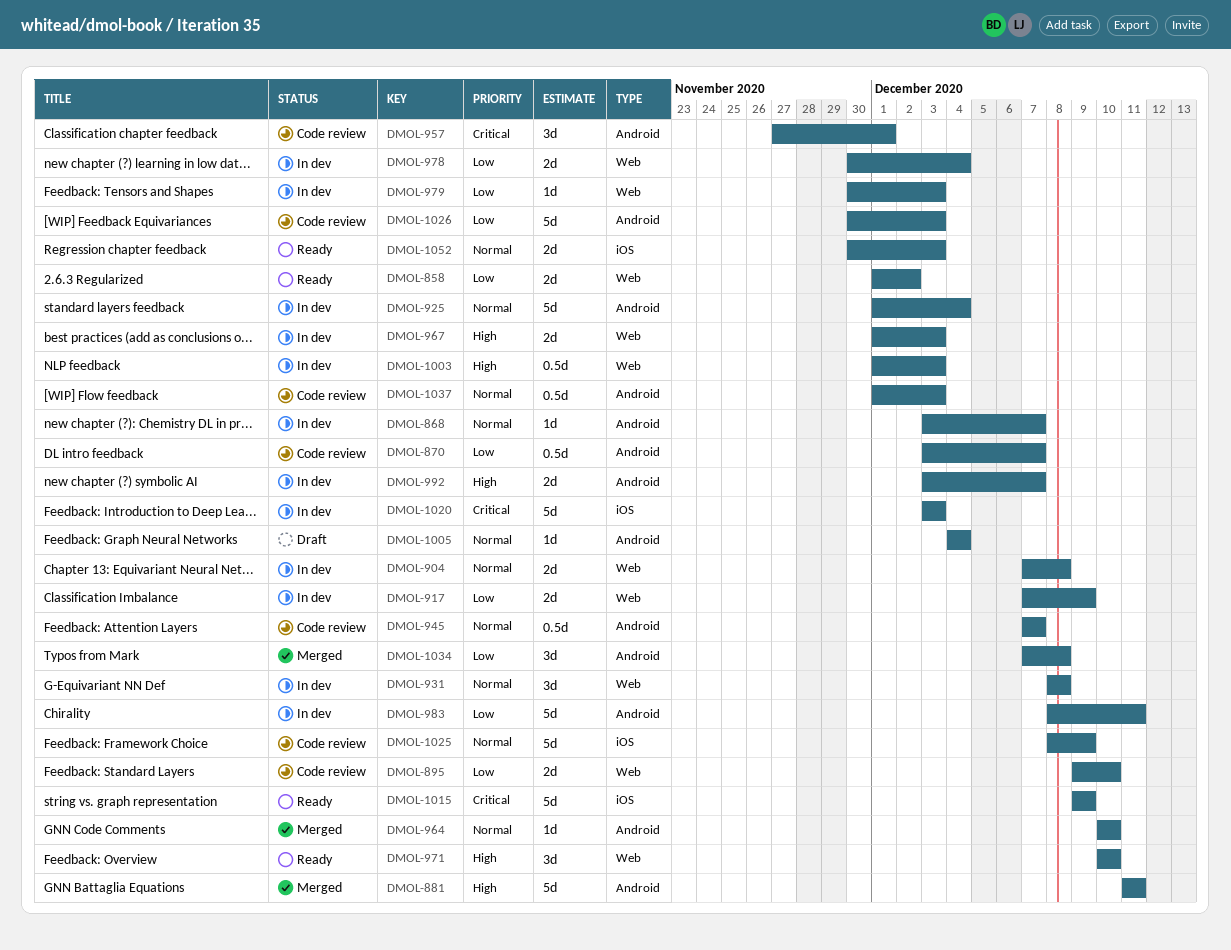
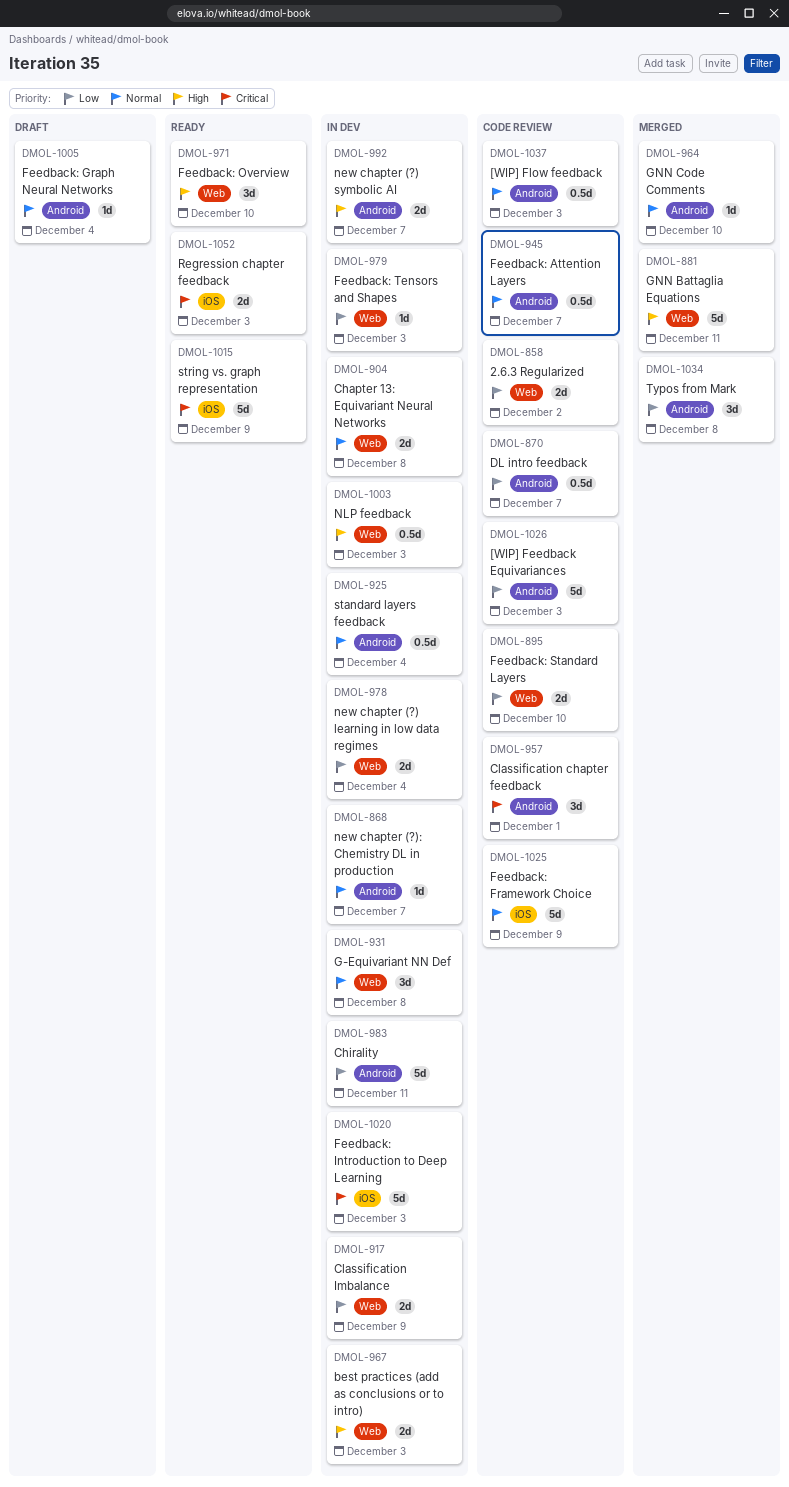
DMOL-858, status: Ready -> Code review
DMOL-881, label: Android -> Web
DMOL-925, estimate: 5d -> 0.5d
DMOL-1052, priority: Normal -> Critical

